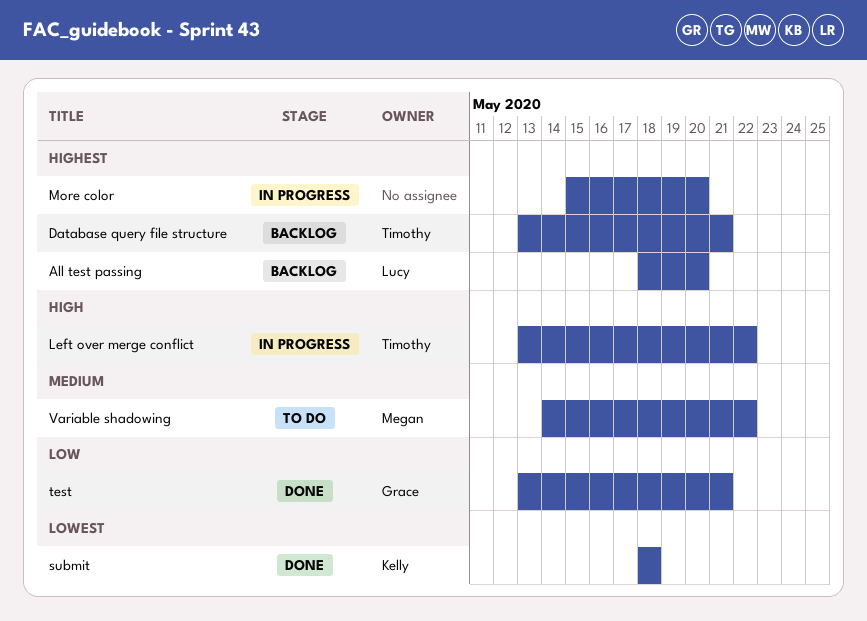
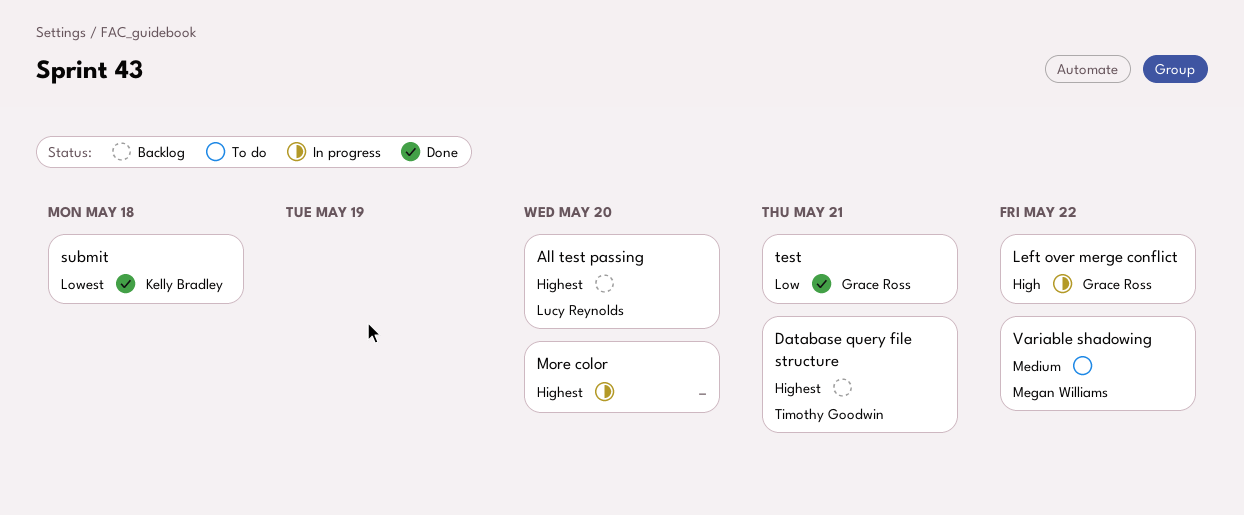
Left over merge conflict, owner: Timothy Goodwin -> Grace Ross

